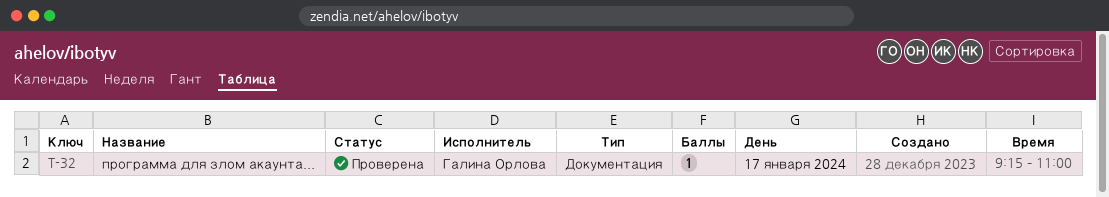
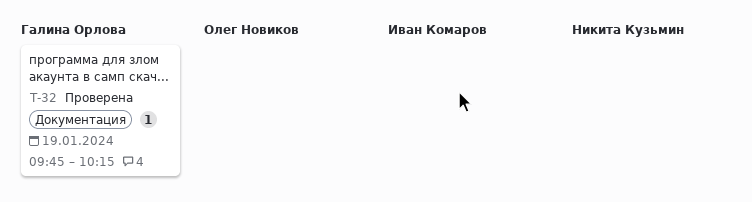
T-32, day: Jan 17 -> Jan 19
T-32, begins: 09:15 -> 09:45
T-32, ends: 11:00 -> 10:15

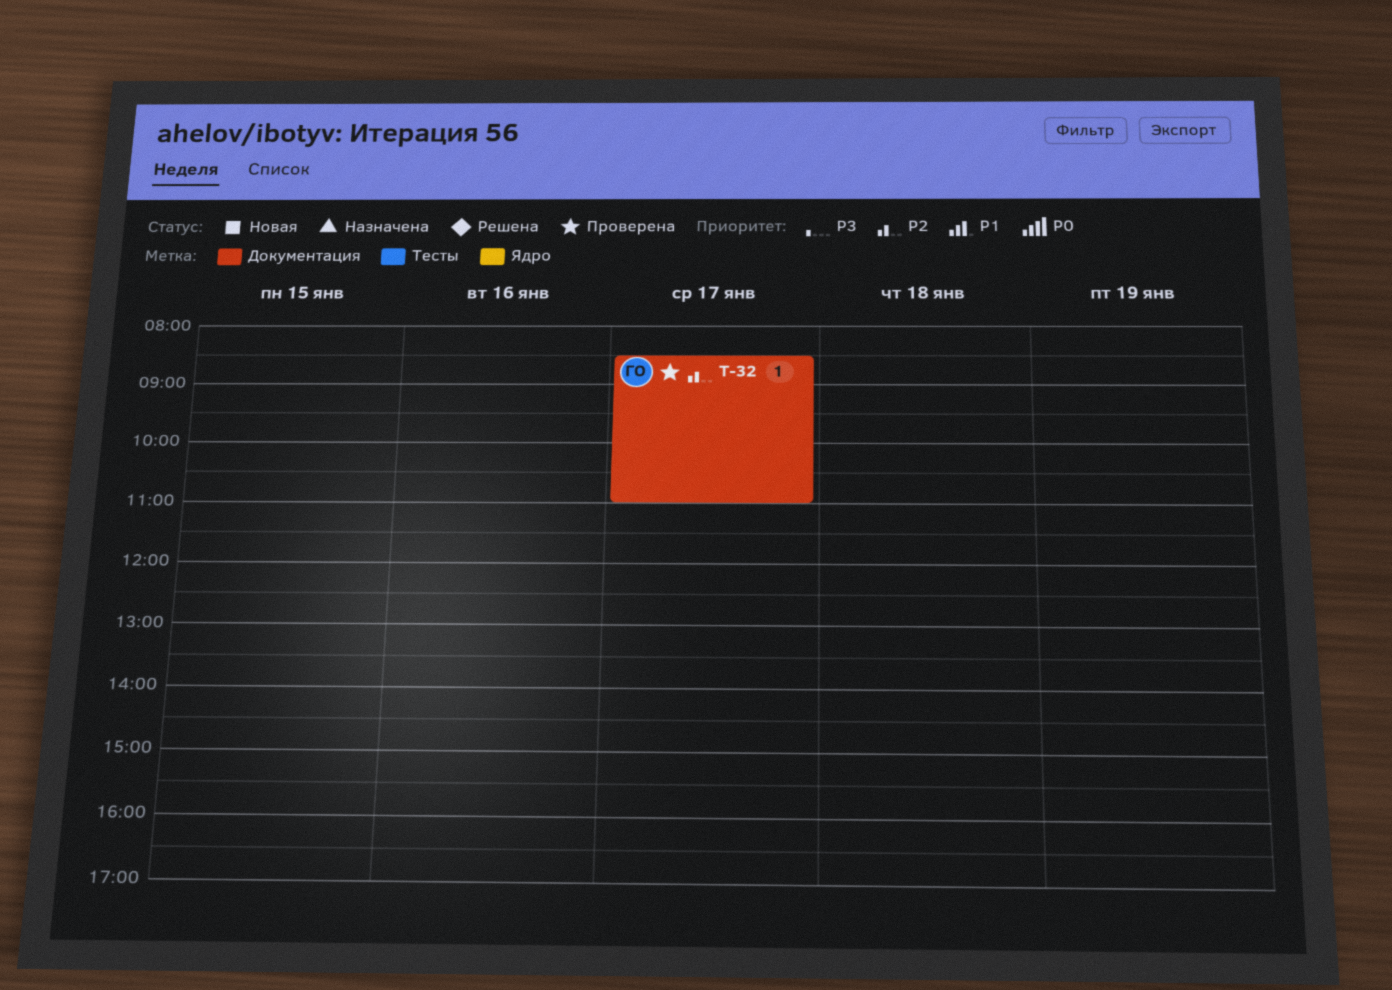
T-32, day: Jan 19 -> Jan 17
T-32, begins: 09:45 -> 08:30
T-32, ends: 10:15 -> 11:00

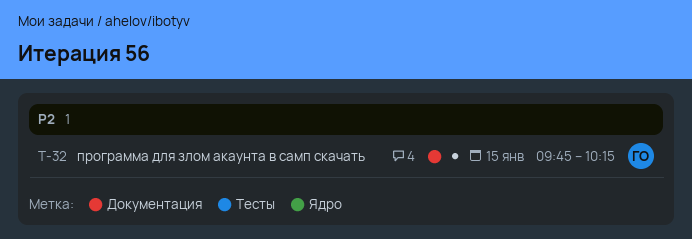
T-32, day: Jan 17 -> Jan 15
T-32, begins: 08:30 -> 09:45
T-32, ends: 11:00 -> 10:15

